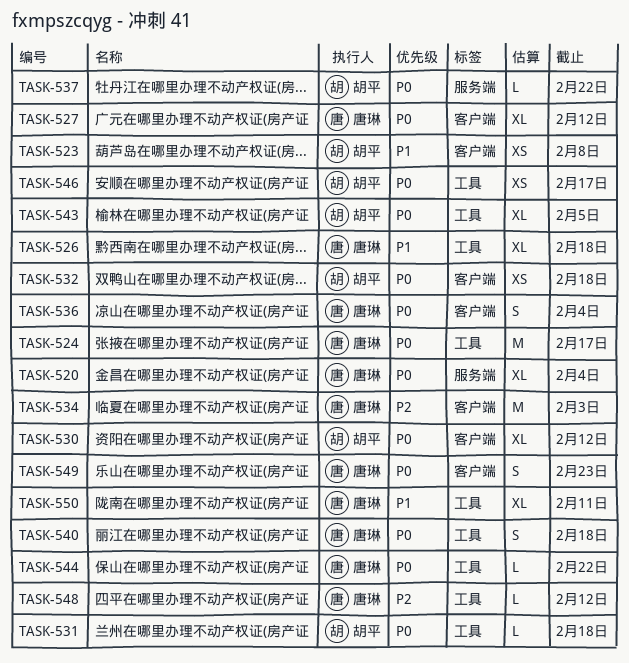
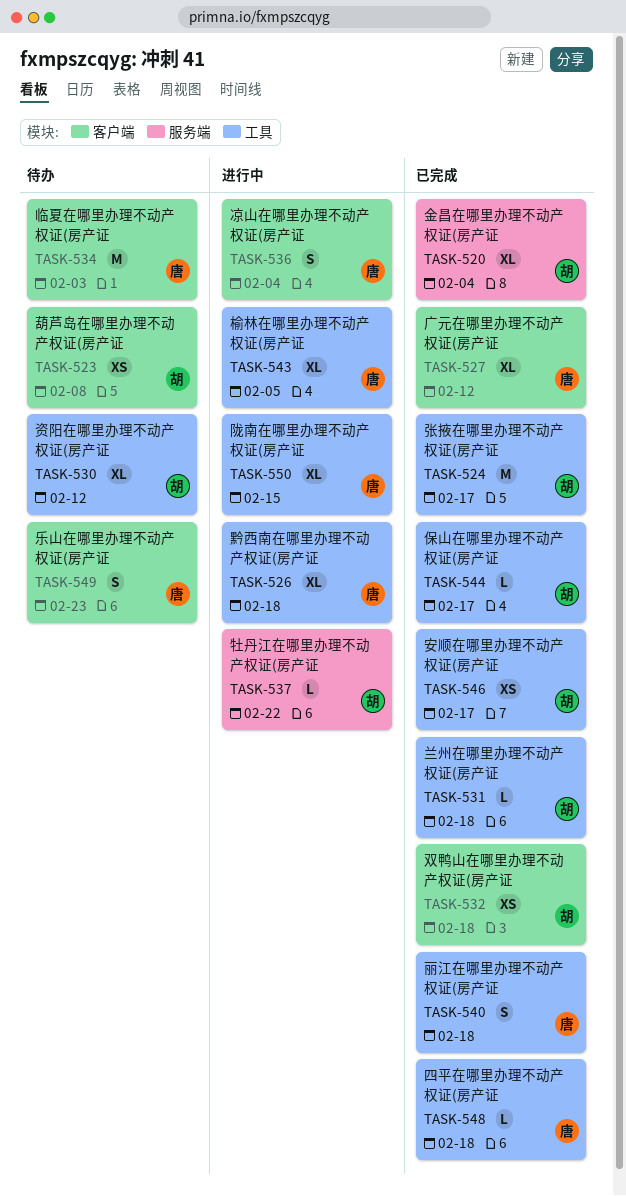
TASK-520, owner: 唐琳 -> 胡平
TASK-524, owner: 唐琳 -> 胡平
TASK-530, label: 客户端 -> 工具
TASK-543, owner: 胡平 -> 唐琳
TASK-544, owner: 唐琳 -> 胡平
TASK-544, due: Feb 22 -> Feb 17
TASK-548, due: Feb 12 -> Feb 18
TASK-550, due: Feb 11 -> Feb 15

